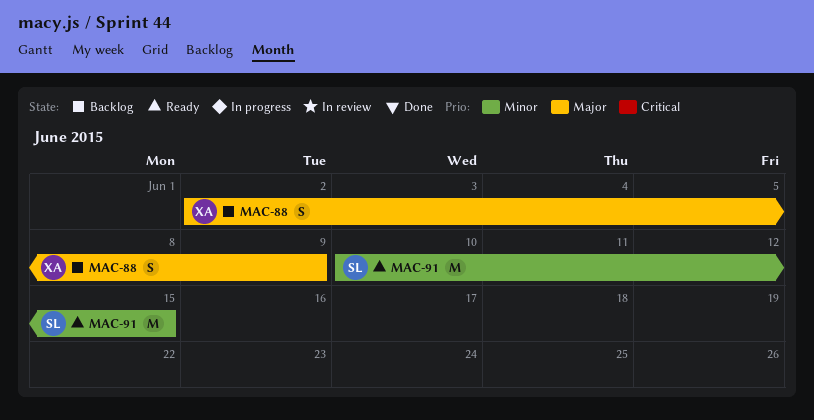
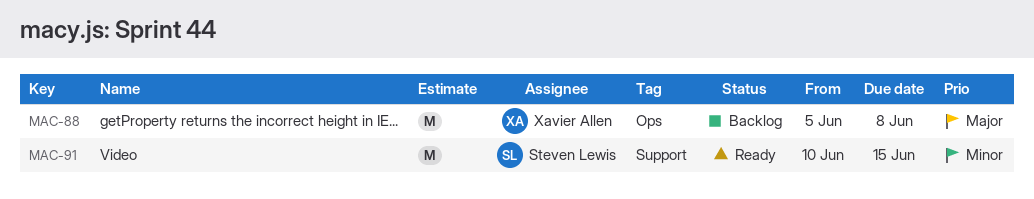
MAC-88, estimate: S -> M
MAC-88, start: Jun 2 -> Jun 5
MAC-88, due: Jun 9 -> Jun 8

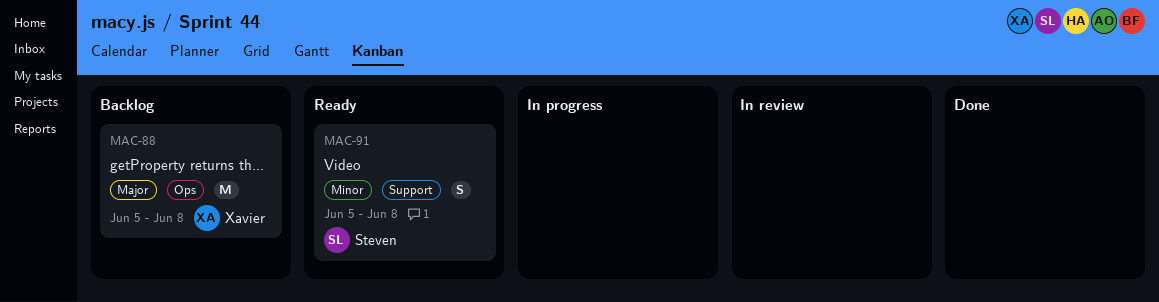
MAC-91, estimate: M -> S
MAC-91, start: Jun 10 -> Jun 5
MAC-91, due: Jun 15 -> Jun 8

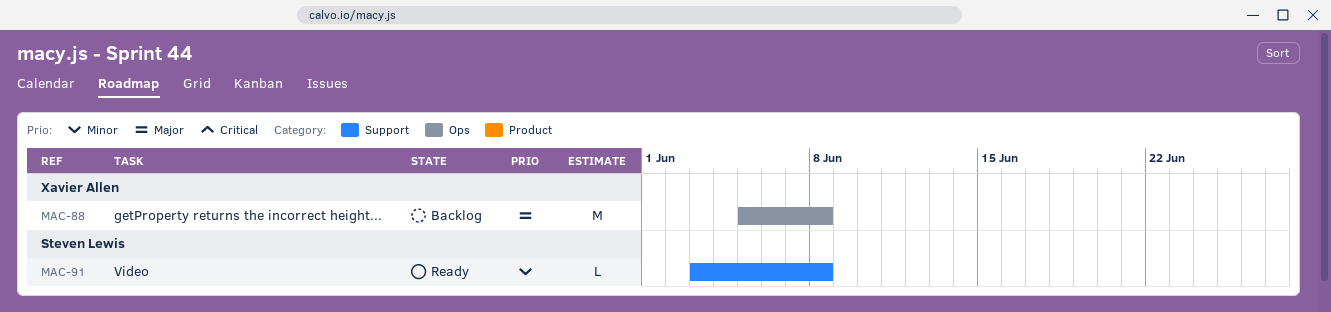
MAC-91, estimate: S -> L
MAC-91, start: Jun 5 -> Jun 3

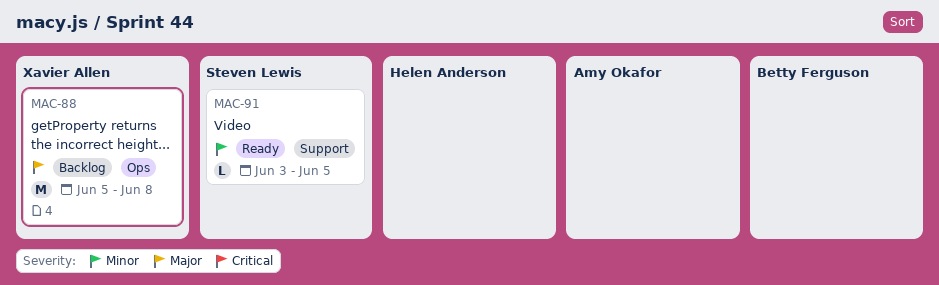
MAC-91, due: Jun 8 -> Jun 5

